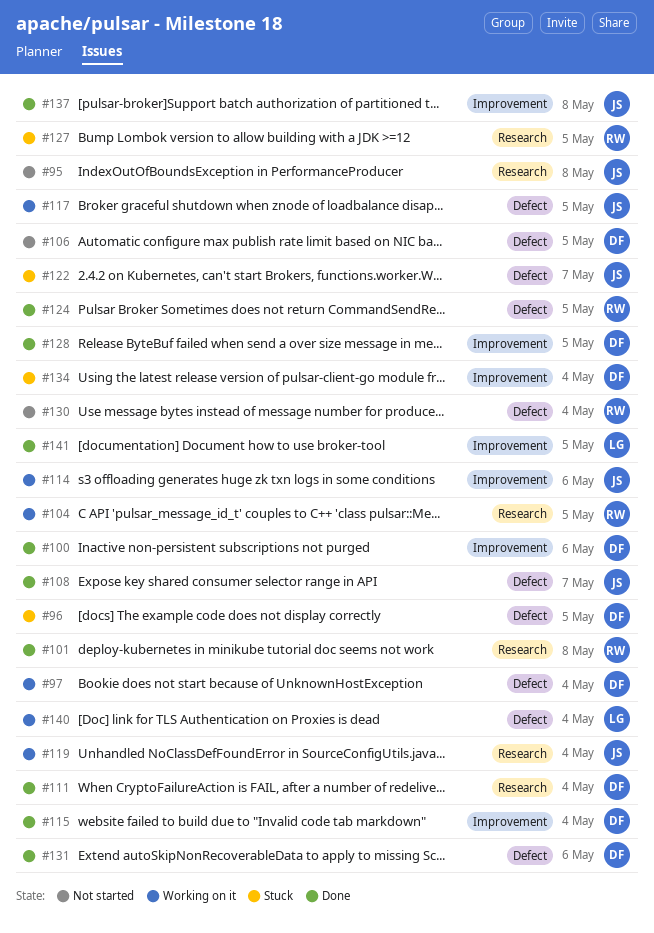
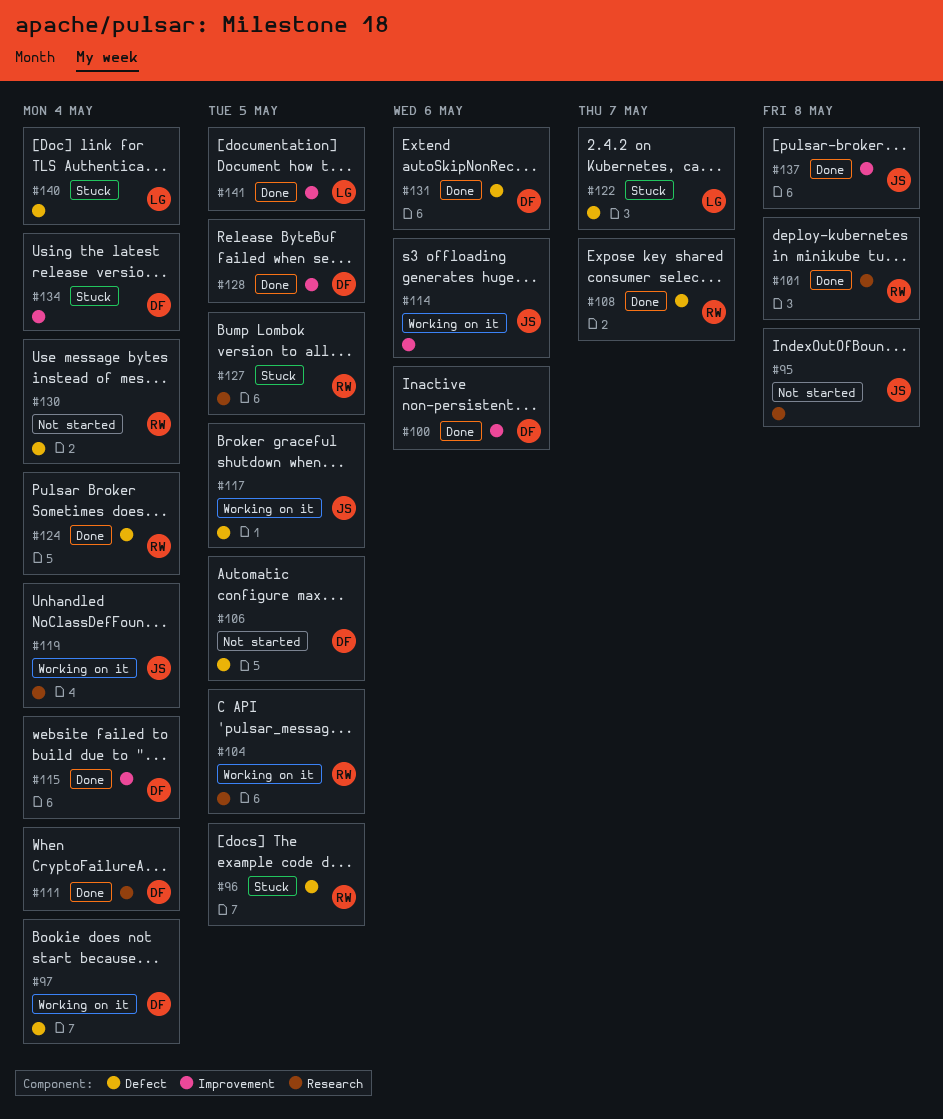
#96, owner: DF -> RW
#108, owner: JS -> RW
#122, owner: JS -> LG
#124, due: May 5 -> May 4
#140, status: Working on it -> Stuck

